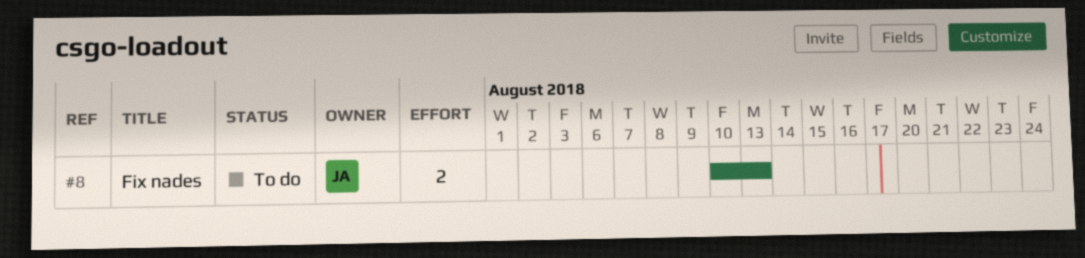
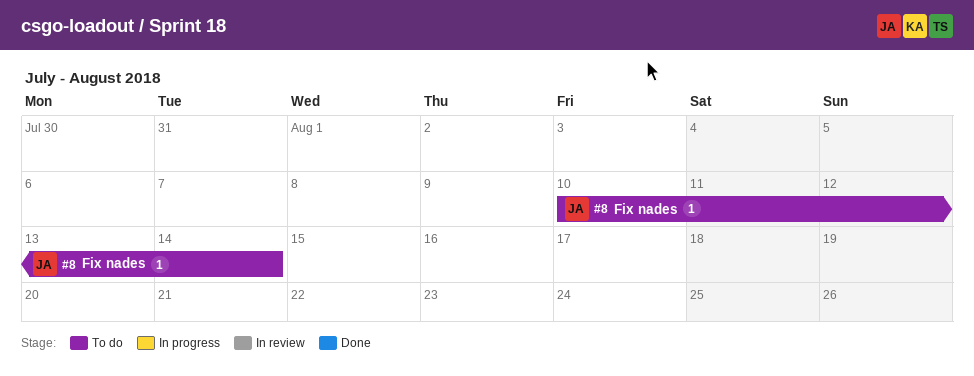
#8, estimate: 2 -> 1
#8, due: Aug 13 -> Aug 14

